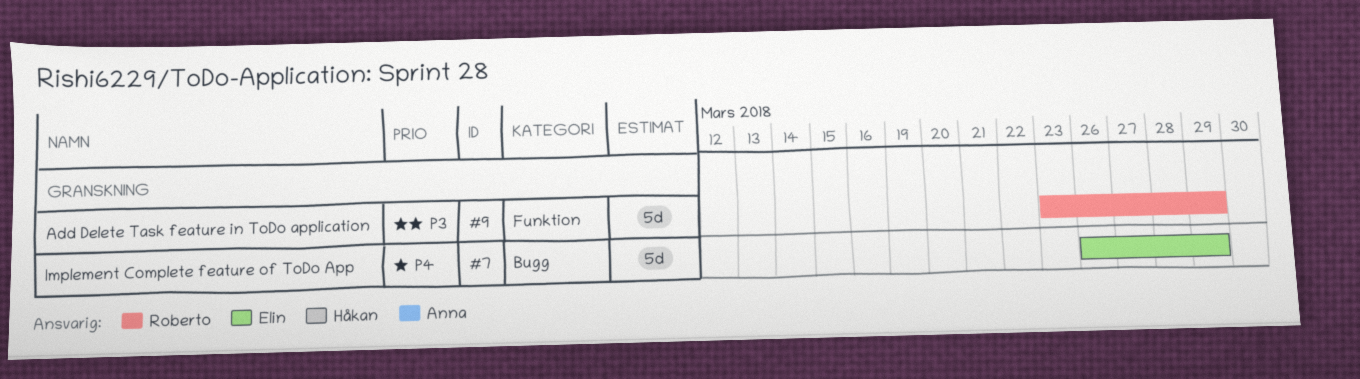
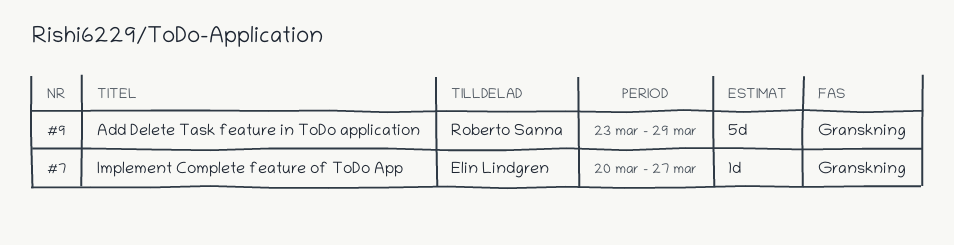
#7, estimate: 5d -> 1d
#7, start: Mar 26 -> Mar 20
#7, due: Mar 29 -> Mar 27

